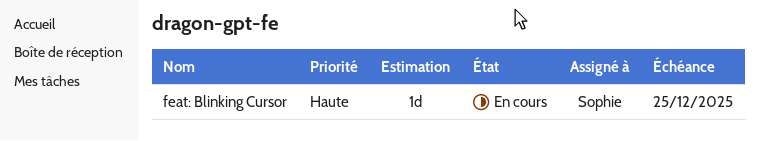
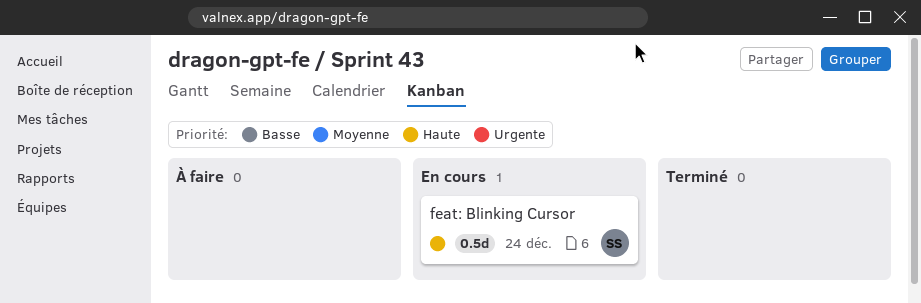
feat: Blinking Cursor, estimate: 1d -> 0.5d
feat: Blinking Cursor, due: Dec 25 -> Dec 24

